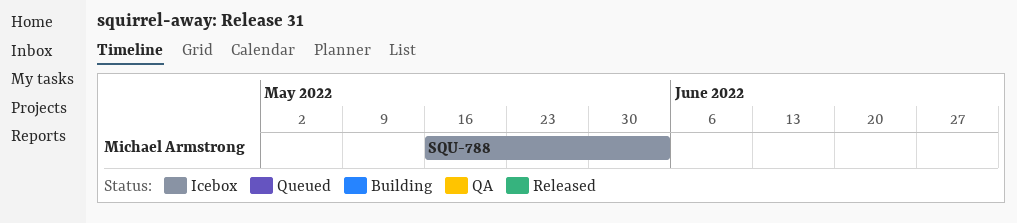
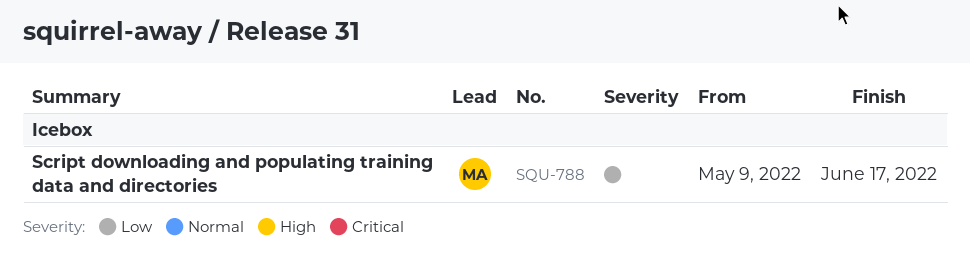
SQU-788, start: May 16 -> May 9
SQU-788, due: Jun 3 -> Jun 17

